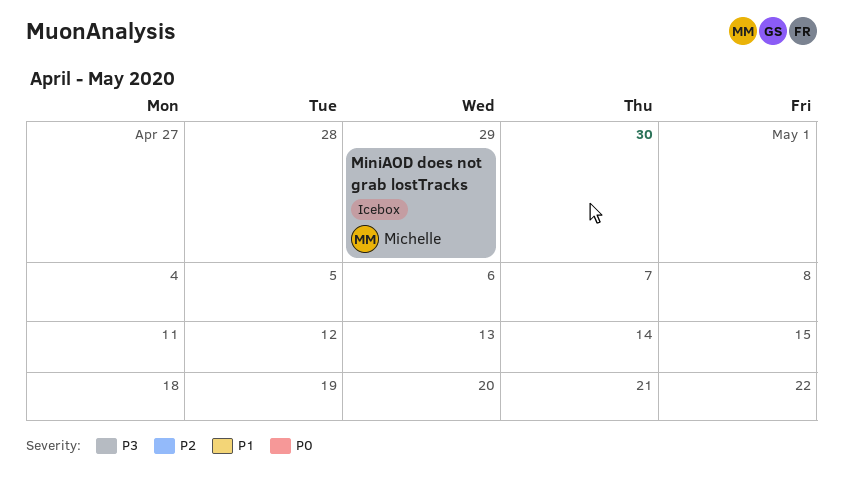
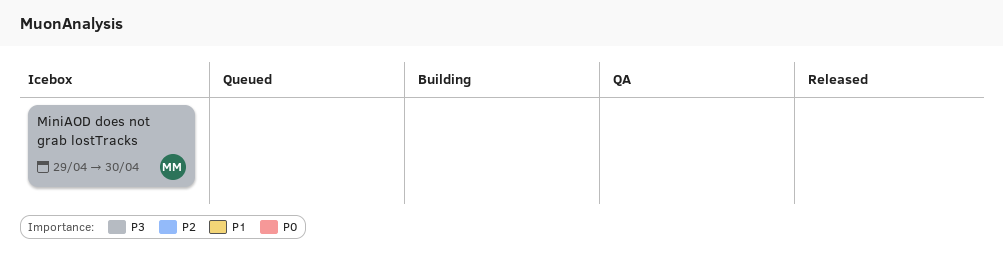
MiniAOD does not grab lostTracks, due: Apr 29 -> Apr 30

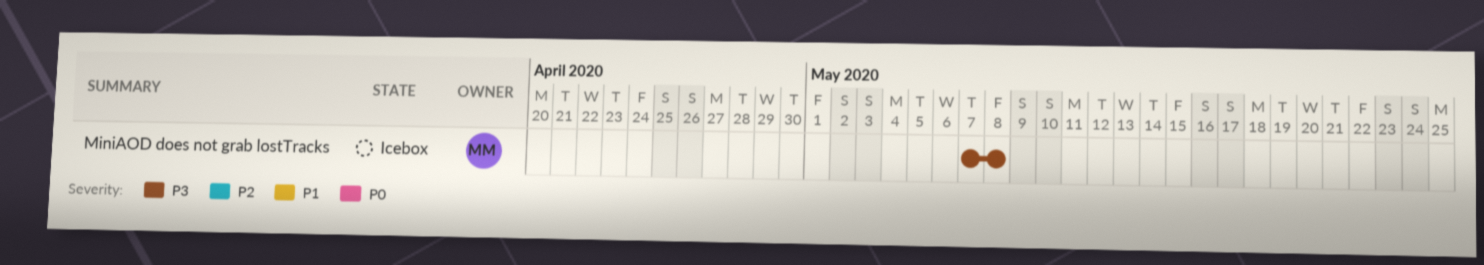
MiniAOD does not grab lostTracks, start: Apr 29 -> May 7
MiniAOD does not grab lostTracks, due: Apr 30 -> May 8

